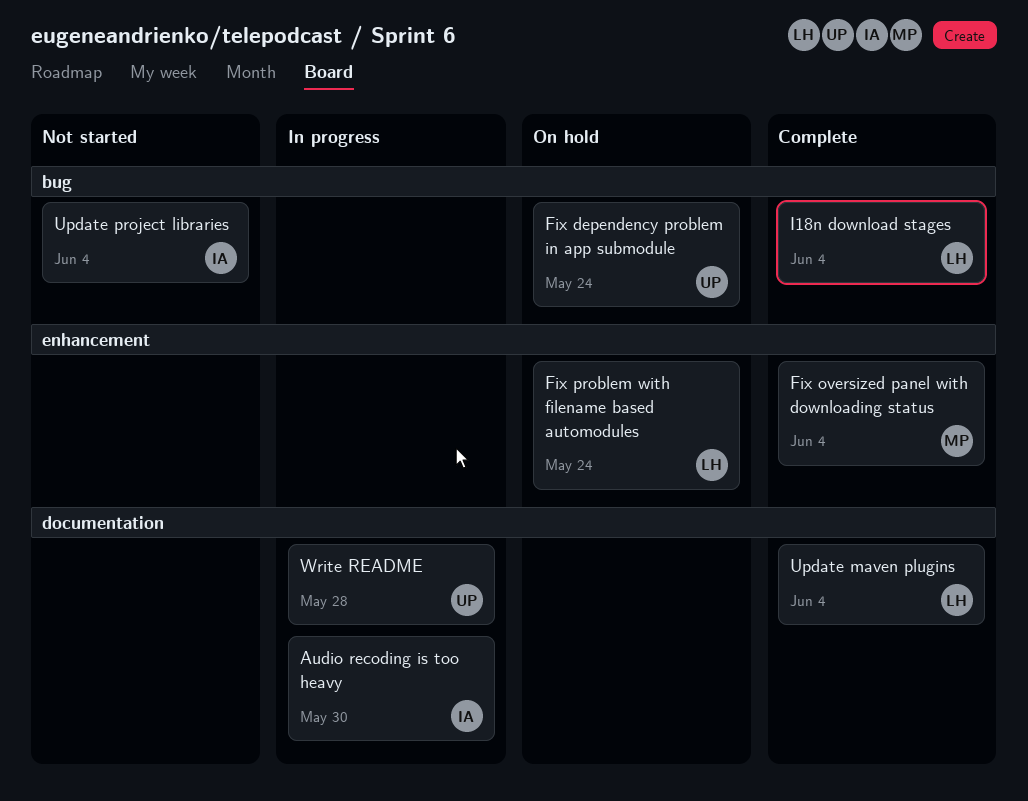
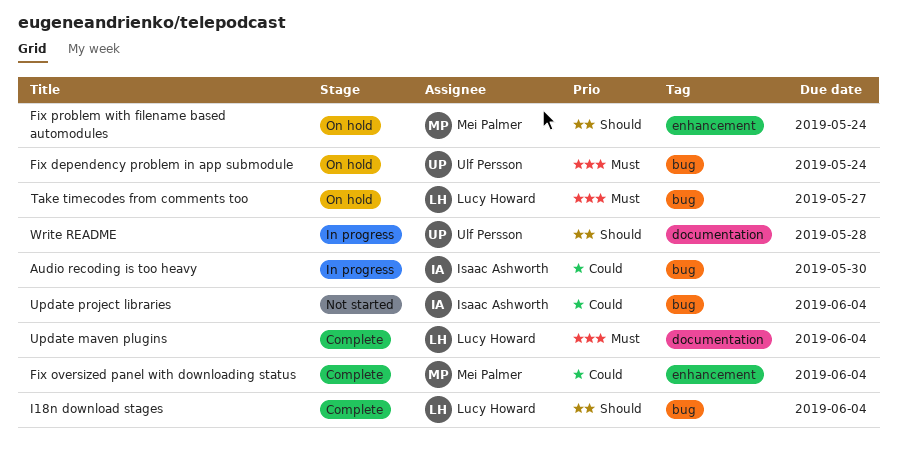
Audio recoding is too heavy, label: documentation -> bug
Fix problem with filename based automodules, owner: Lucy Howard -> Mei Palmer
Take timecodes from comments too: none -> present

